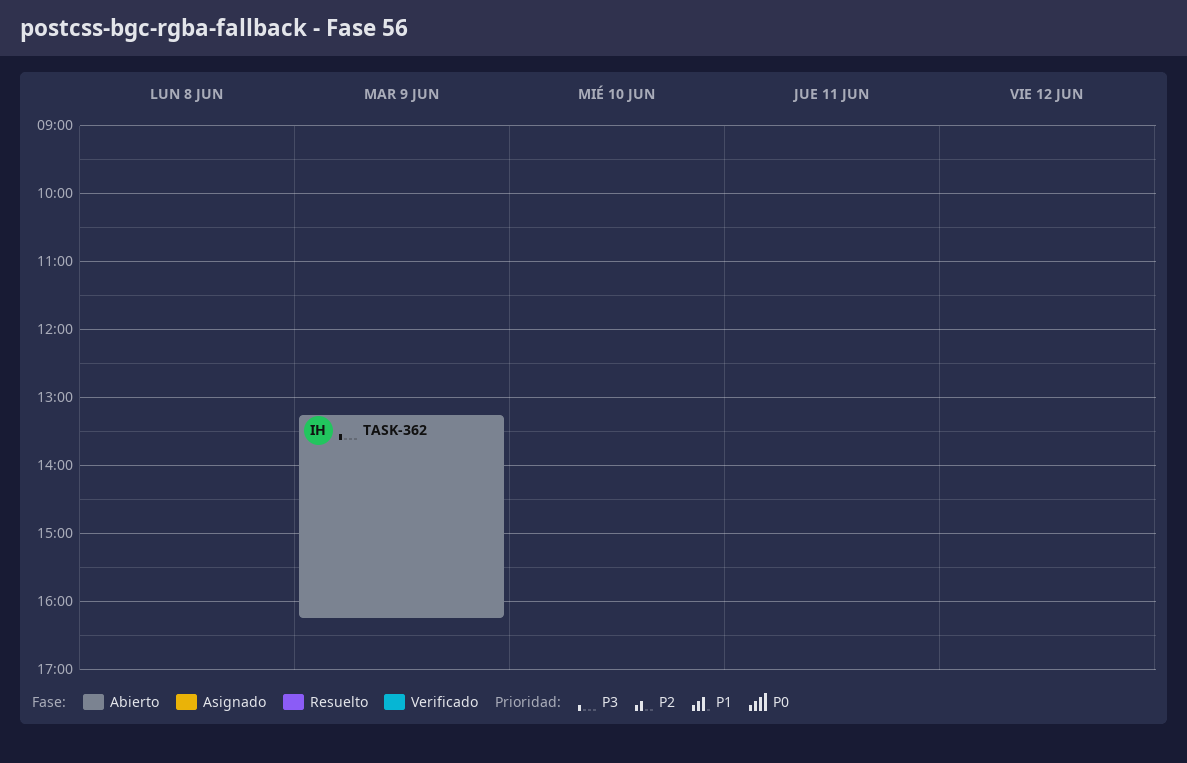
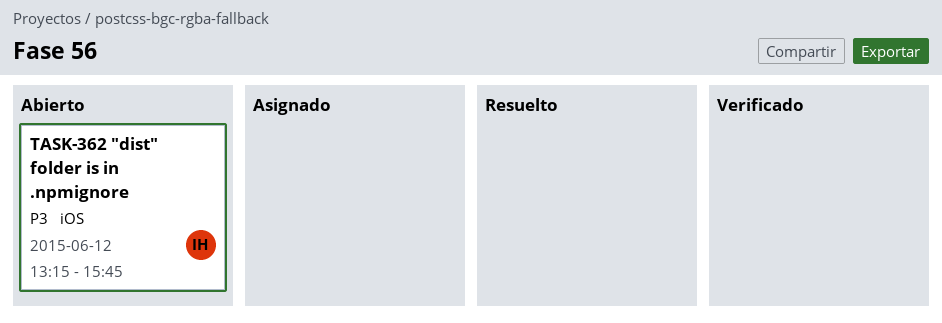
TASK-362, day: Jun 9 -> Jun 12
TASK-362, ends: 16:15 -> 15:45

